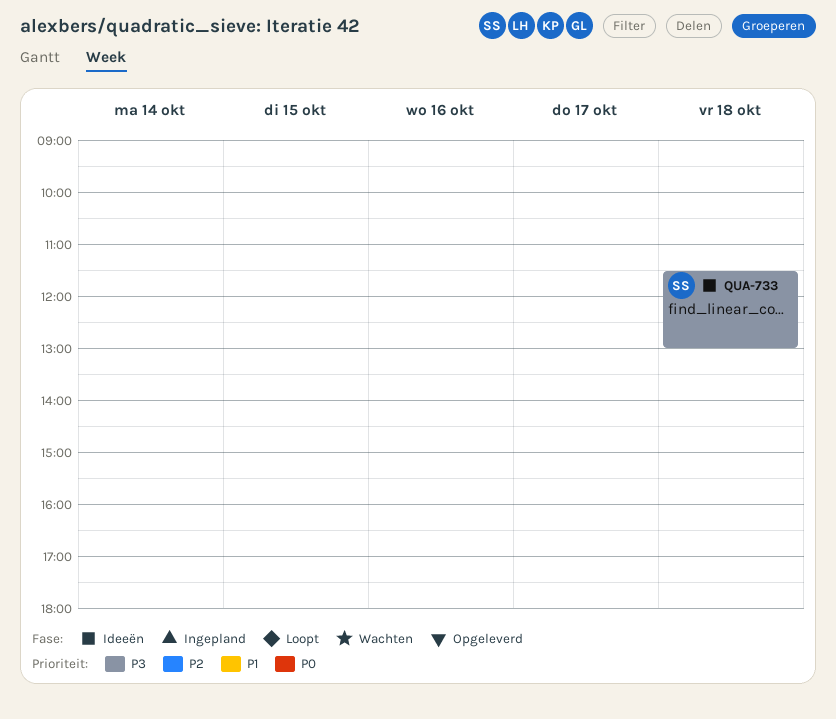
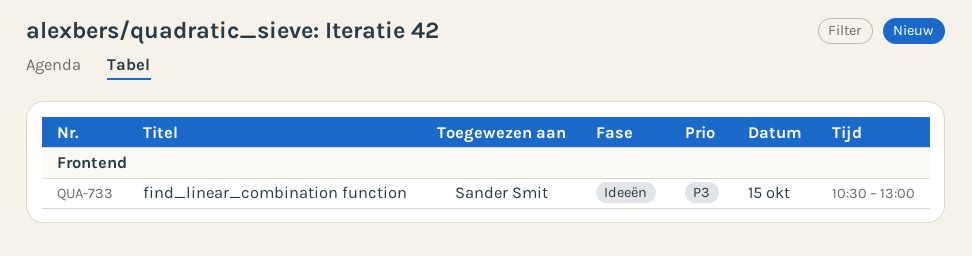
QUA-733, day: Oct 18 -> Oct 15
QUA-733, begins: 11:30 -> 10:30

